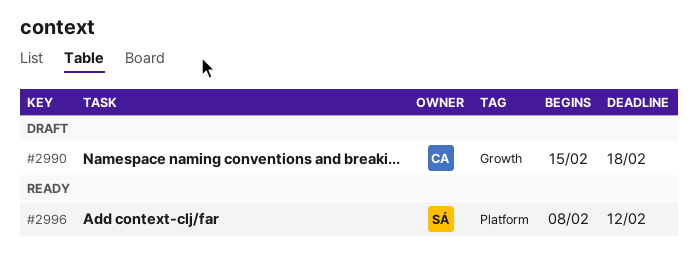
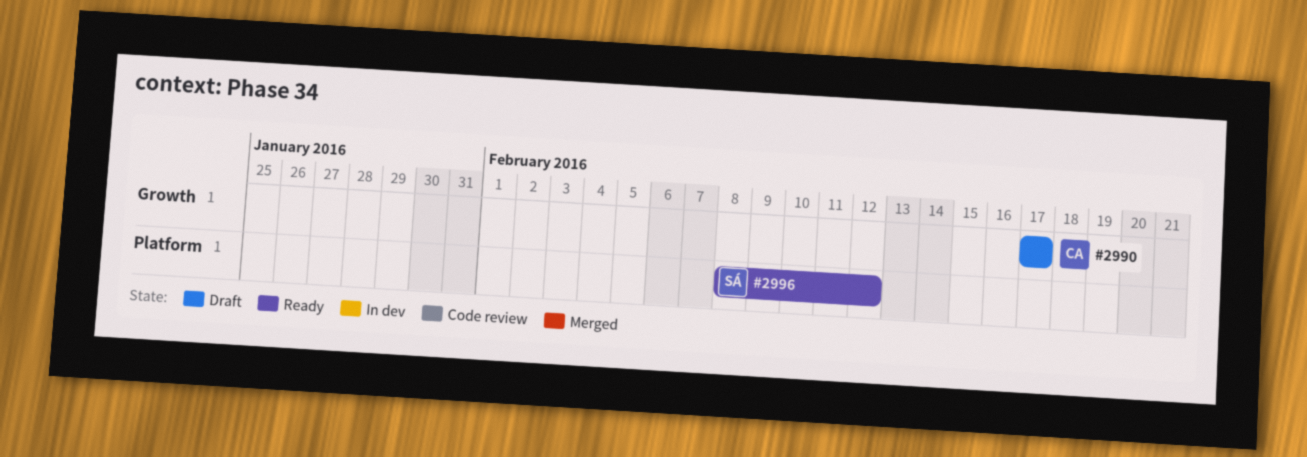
#2990, start: Feb 15 -> Feb 17
#2990, due: Feb 18 -> Feb 17

